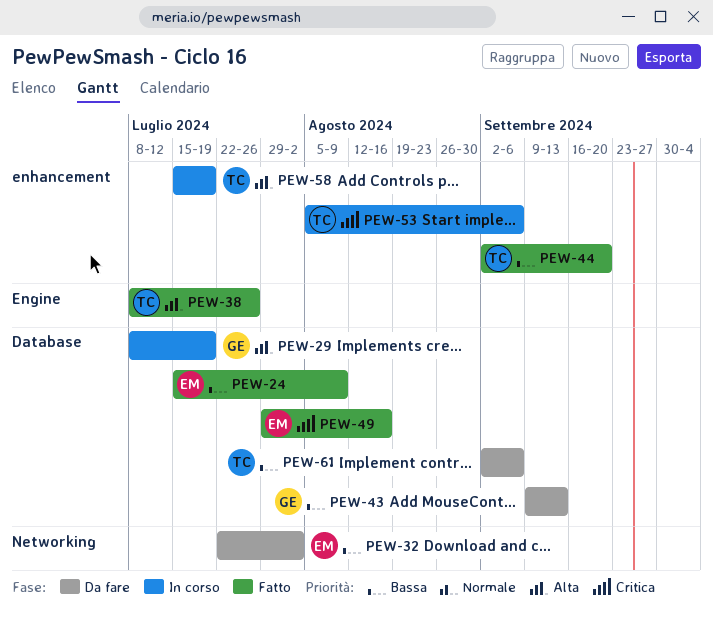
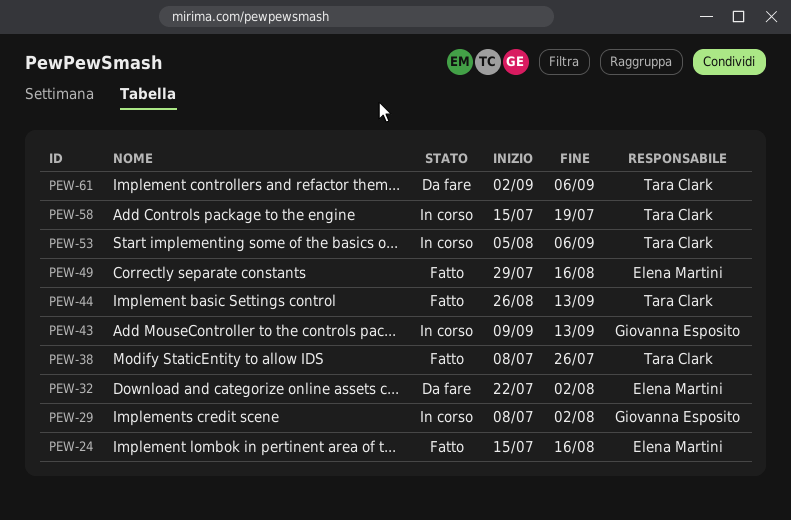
PEW-24, due: Aug 9 -> Aug 16
PEW-29, due: Jul 19 -> Aug 2
PEW-43, status: Da fare -> In corso
PEW-44, start: Sep 2 -> Aug 26
PEW-44, due: Sep 20 -> Sep 13

